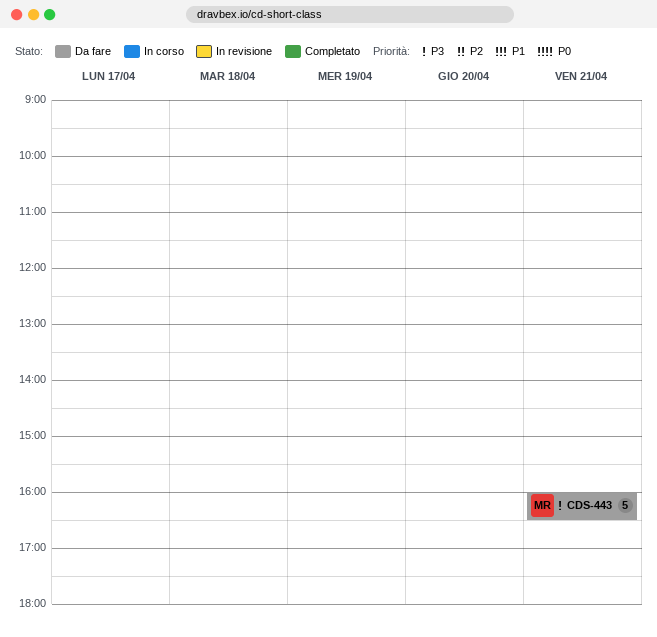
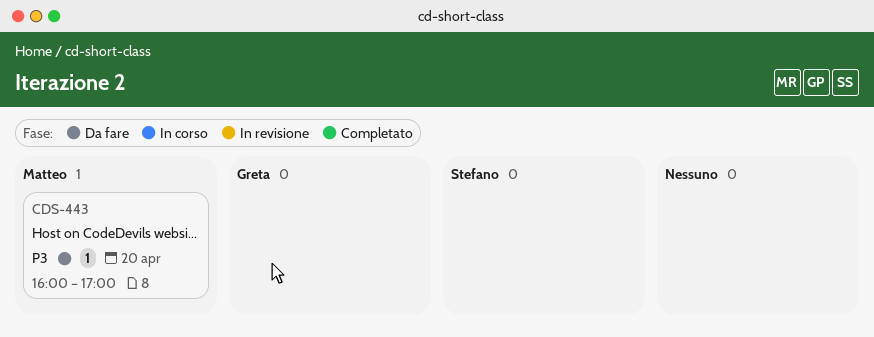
CDS-443, estimate: 5 -> 1
CDS-443, day: Apr 21 -> Apr 20
CDS-443, ends: 16:30 -> 17:00

